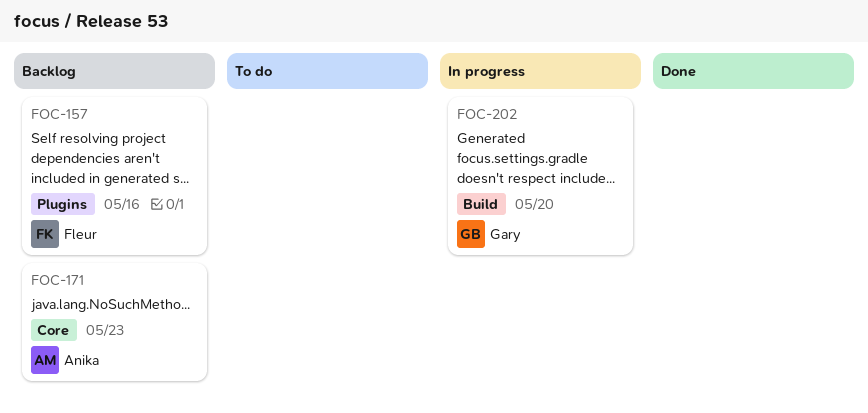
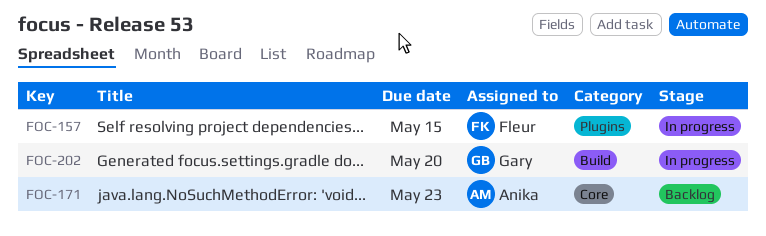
FOC-157, status: Backlog -> In progress
FOC-157, due: May 16 -> May 15

